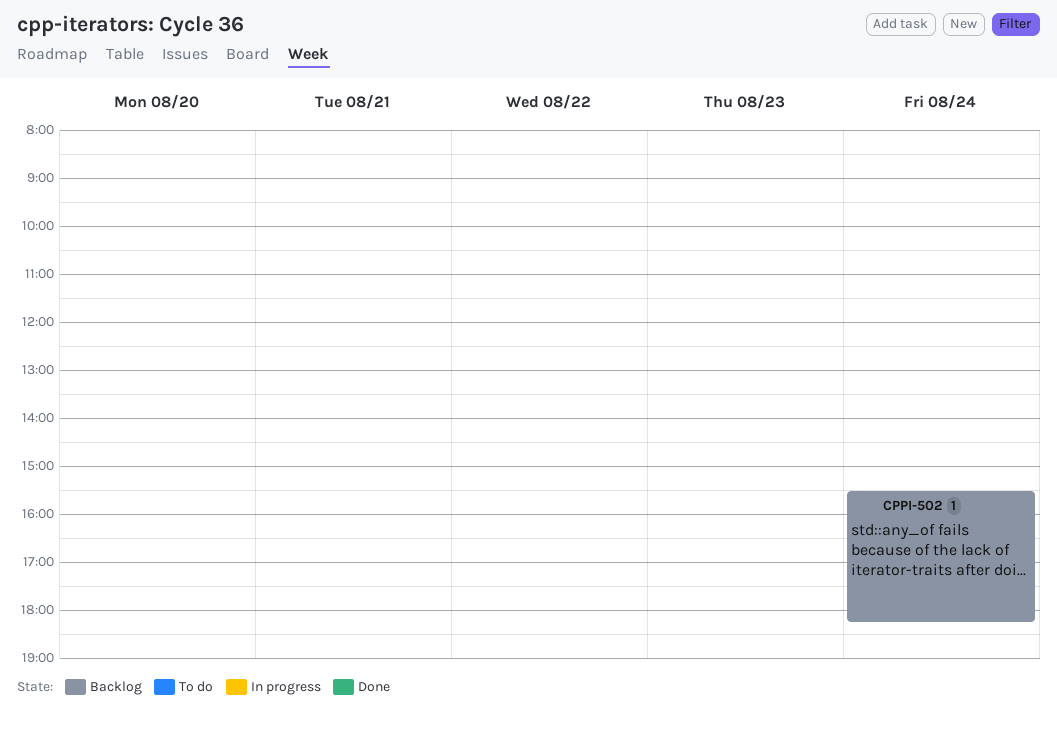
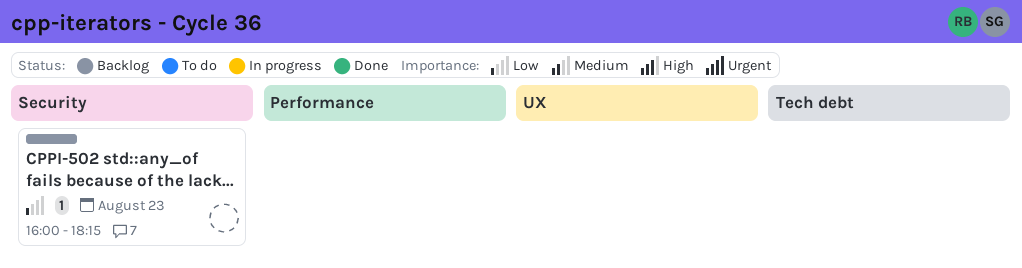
CPPI-502, day: Aug 24 -> Aug 23
CPPI-502, begins: 15:30 -> 16:00

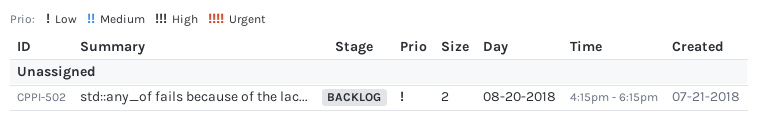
CPPI-502, estimate: 1 -> 2
CPPI-502, day: Aug 23 -> Aug 20
CPPI-502, begins: 16:00 -> 16:15

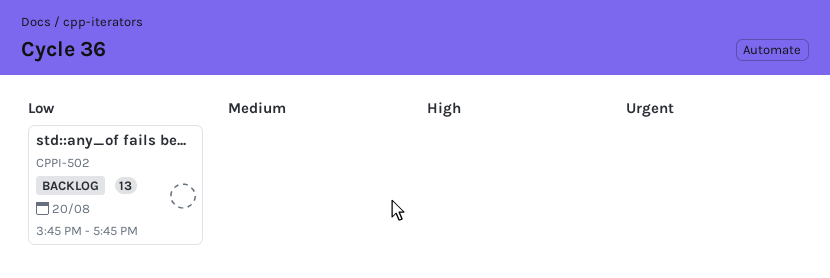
CPPI-502, estimate: 2 -> 13
CPPI-502, begins: 16:15 -> 15:45
CPPI-502, ends: 18:15 -> 17:45

